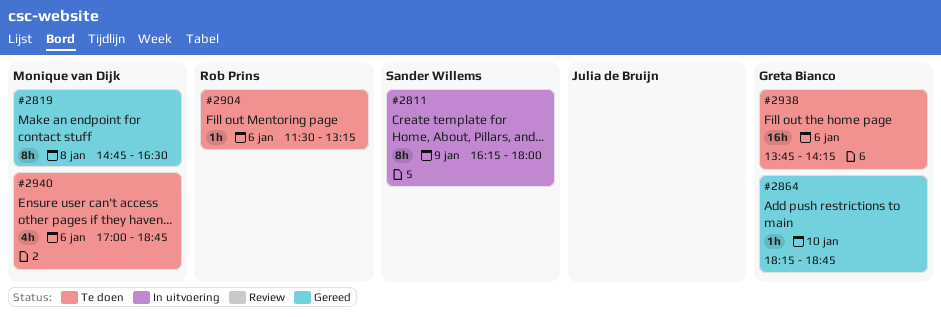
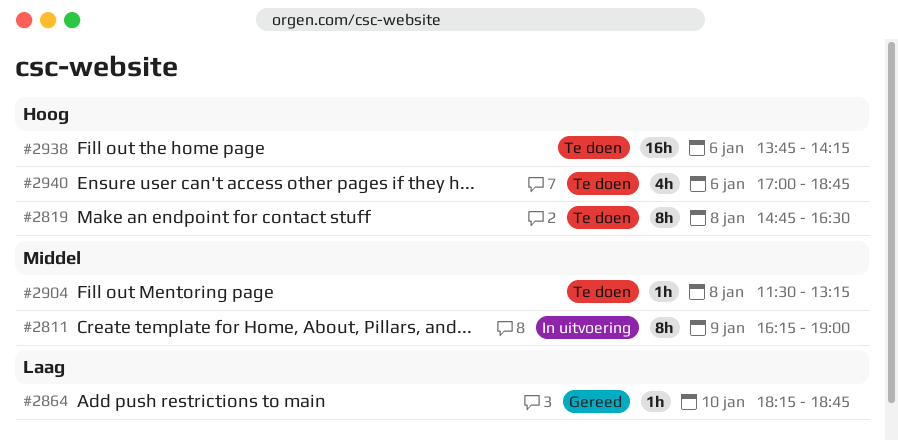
#2811, ends: 18:00 -> 19:00
#2819, status: Gereed -> Te doen
#2904, day: Jan 6 -> Jan 8

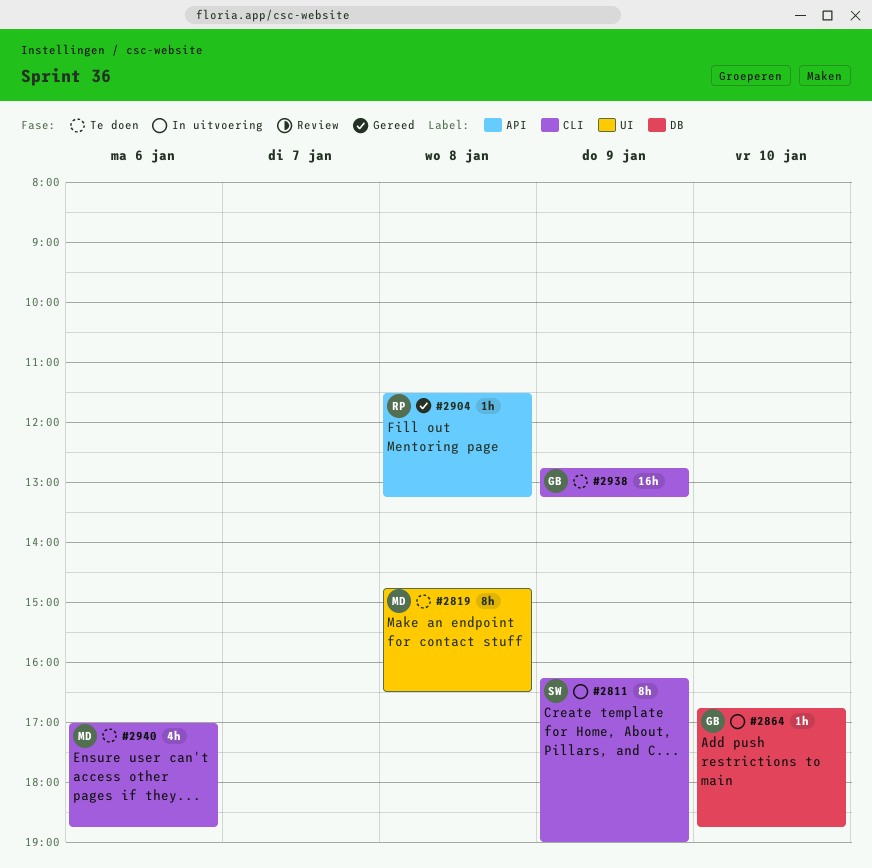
#2864, status: Gereed -> In uitvoering
#2864, begins: 18:15 -> 16:45
#2904, status: Te doen -> Gereed
#2938, day: Jan 6 -> Jan 9
#2938, begins: 13:45 -> 12:45
#2938, ends: 14:15 -> 13:15

